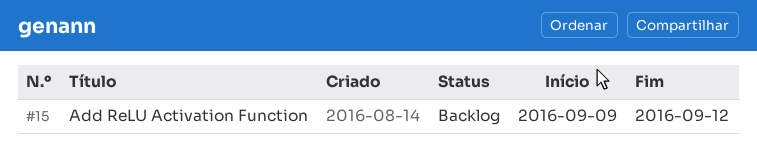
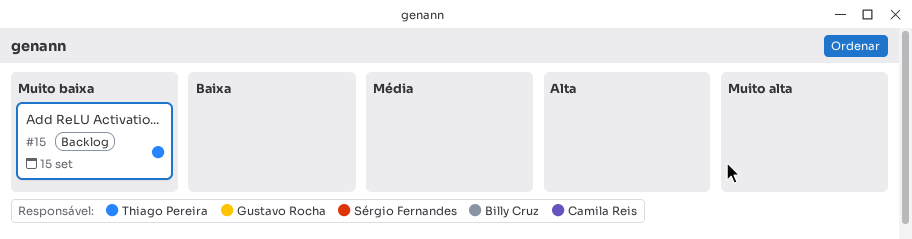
#15, due: Sep 12 -> Sep 15

